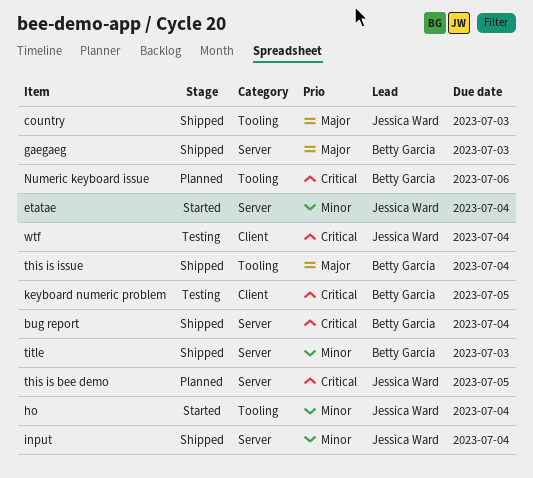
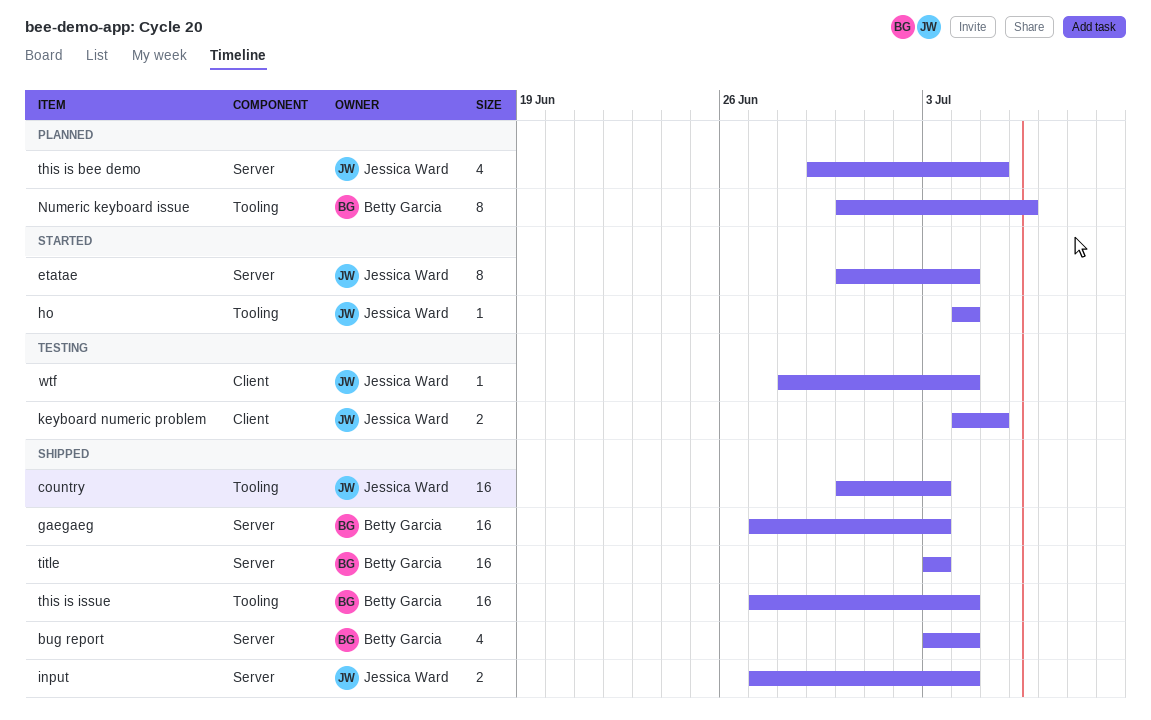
keyboard numeric problem, owner: Betty Garcia -> Jessica Ward

